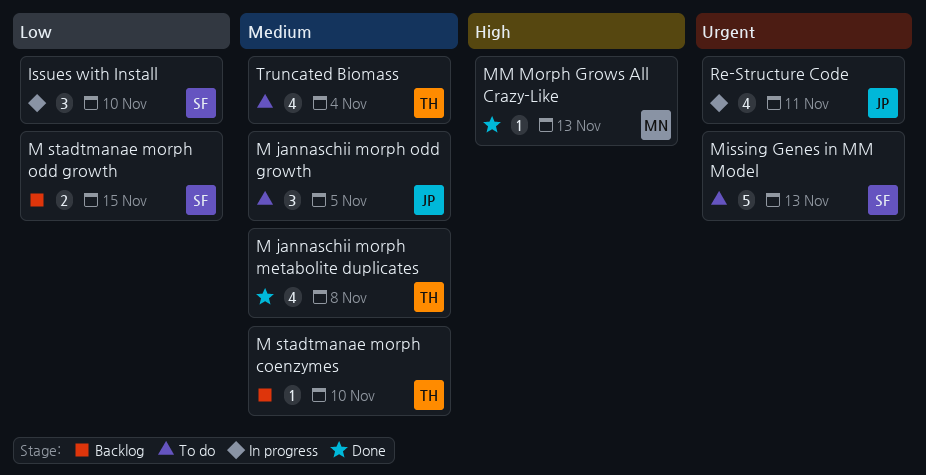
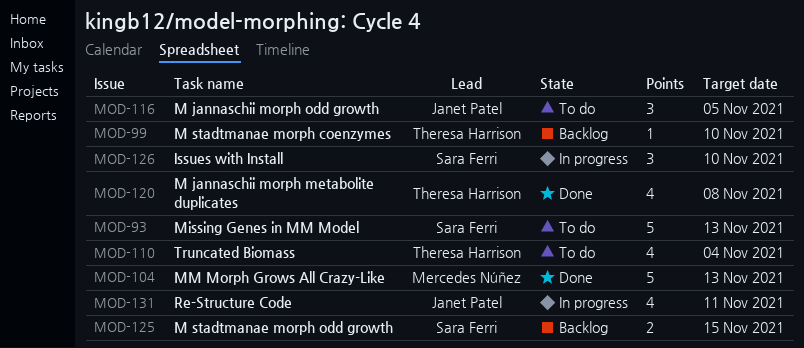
MM Morph Grows All Crazy-Like, estimate: 1 -> 5

